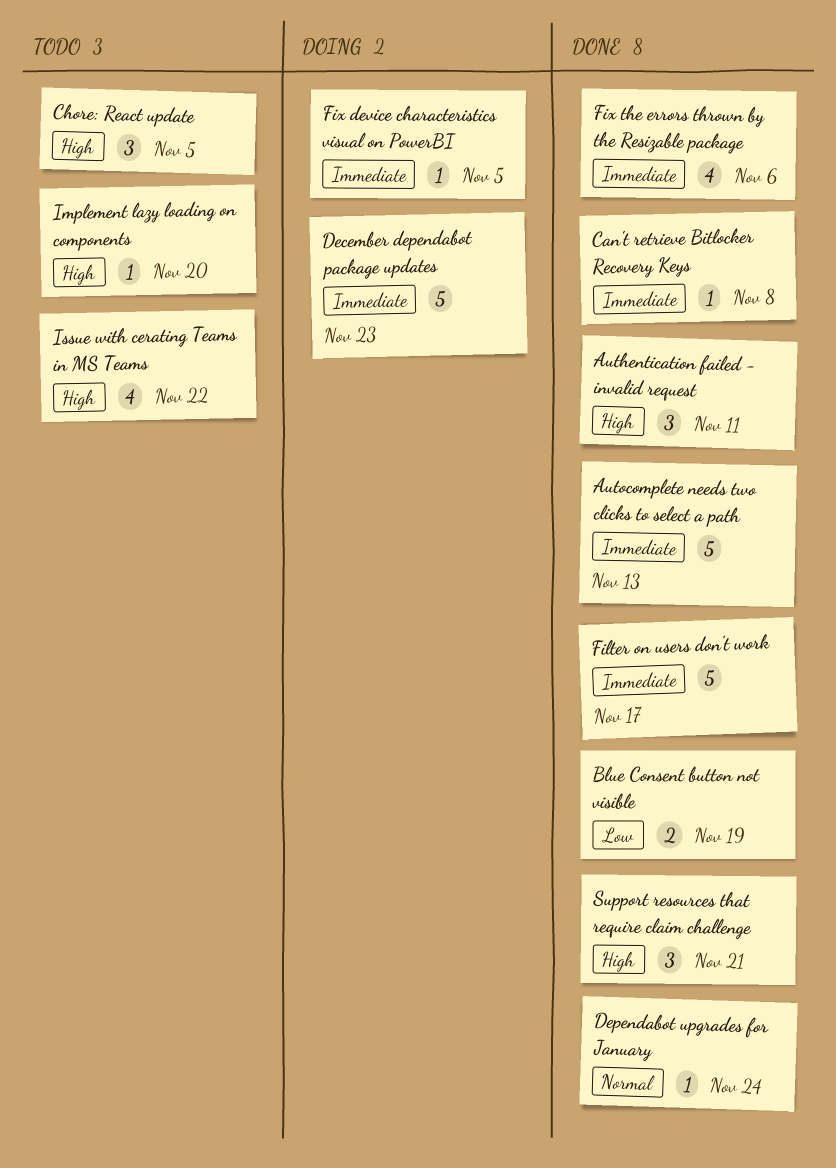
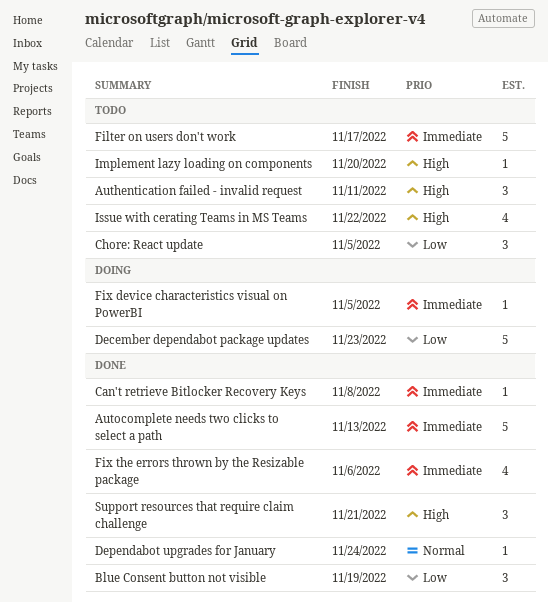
Authentication failed - invalid request, status: Done -> Todo
Blue Consent button not visible, estimate: 2 -> 3
Chore: React update, priority: High -> Low
December dependabot package updates, priority: Immediate -> Low
Filter on users don't work, status: Done -> Todo

